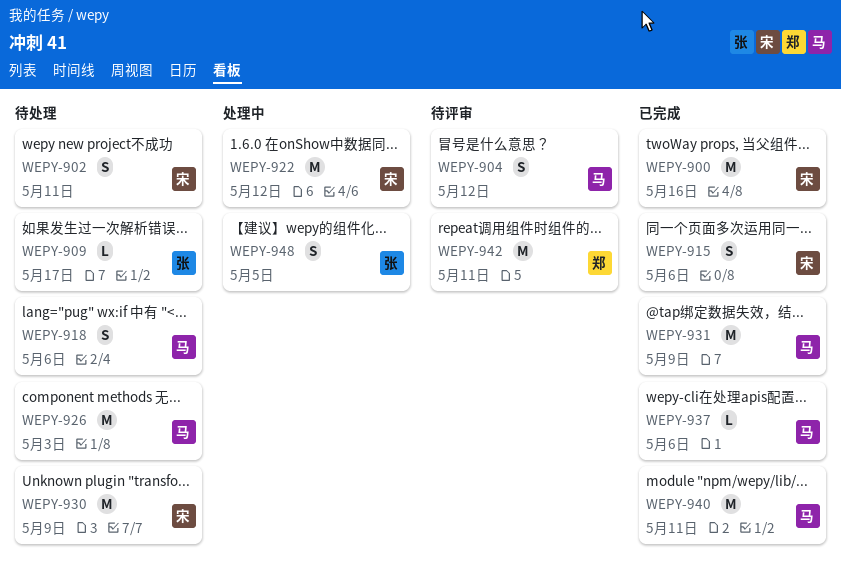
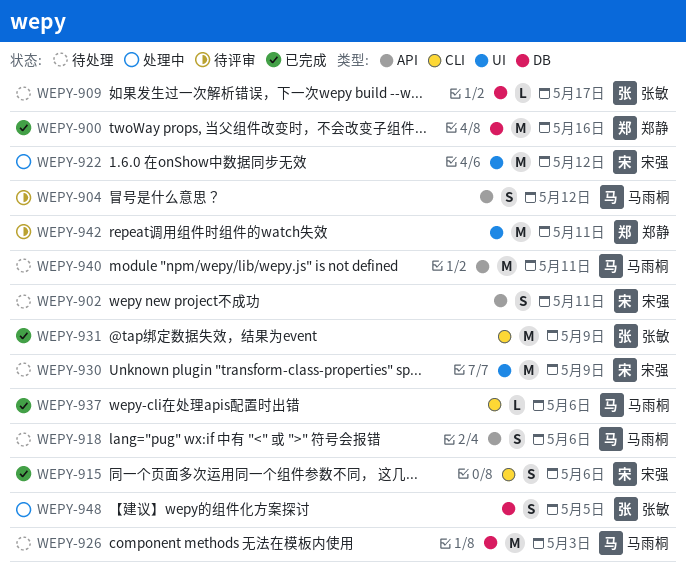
WEPY-900, owner: 宋强 -> 郑静
WEPY-931, owner: 马雨桐 -> 张敏
WEPY-940, status: 已完成 -> 待处理

